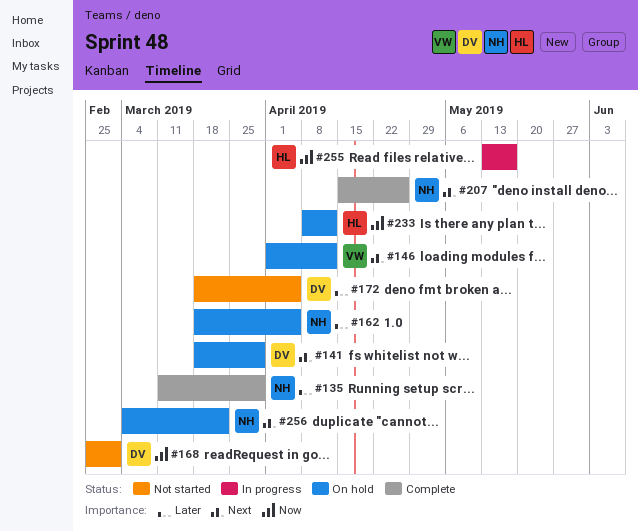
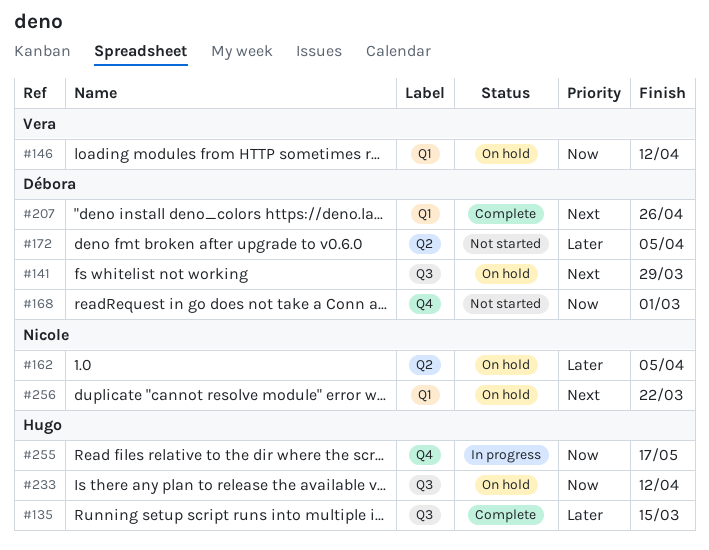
#135, owner: Nicole -> Hugo
#135, due: Mar 29 -> Mar 15
#146, priority: Next -> Now
#207, owner: Nicole -> Débora

